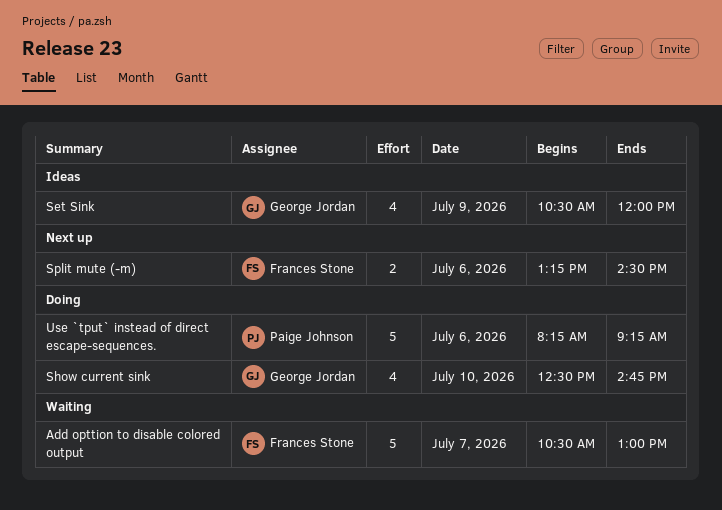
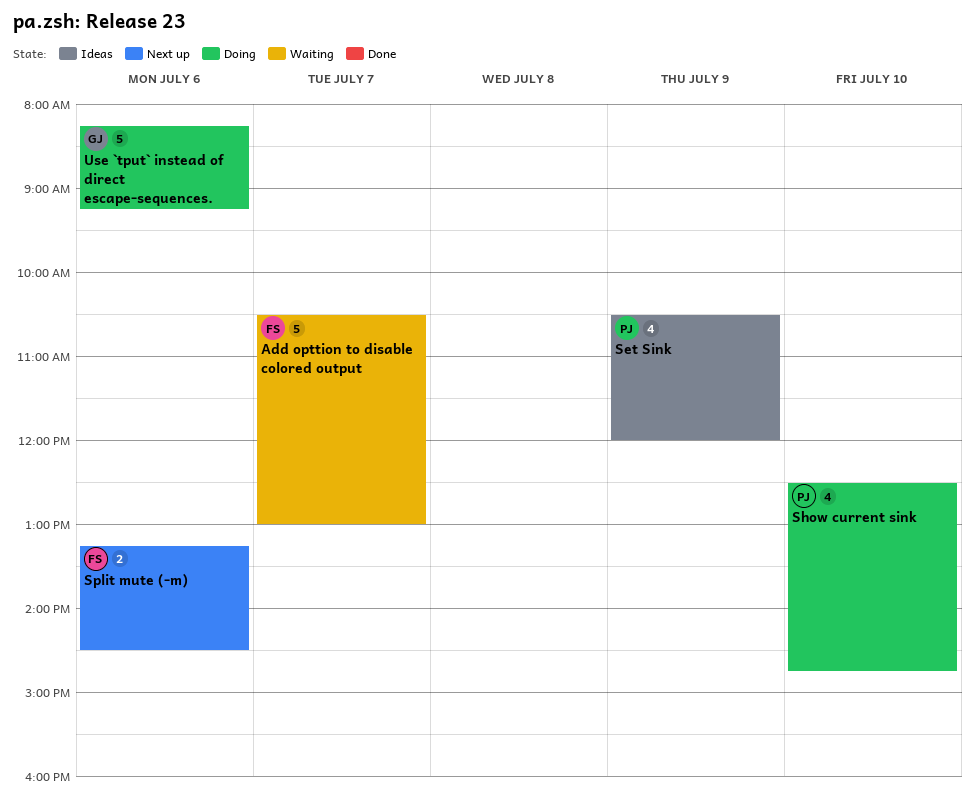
Set Sink, owner: George Jordan -> Paige Johnson
Show current sink, owner: George Jordan -> Paige Johnson
Use `tput` instead of direct escape-sequences., owner: Paige Johnson -> George Jordan

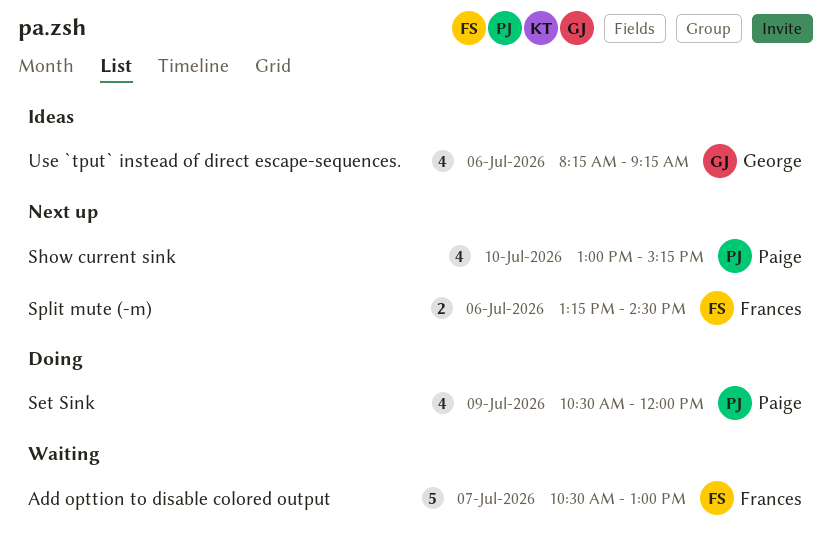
Set Sink, status: Ideas -> Doing
Show current sink, status: Doing -> Next up
Show current sink, begins: 12:30 -> 13:00
Show current sink, ends: 14:45 -> 15:15
Use `tput` instead of direct escape-sequences., status: Doing -> Ideas
Use `tput` instead of direct escape-sequences., estimate: 5 -> 4

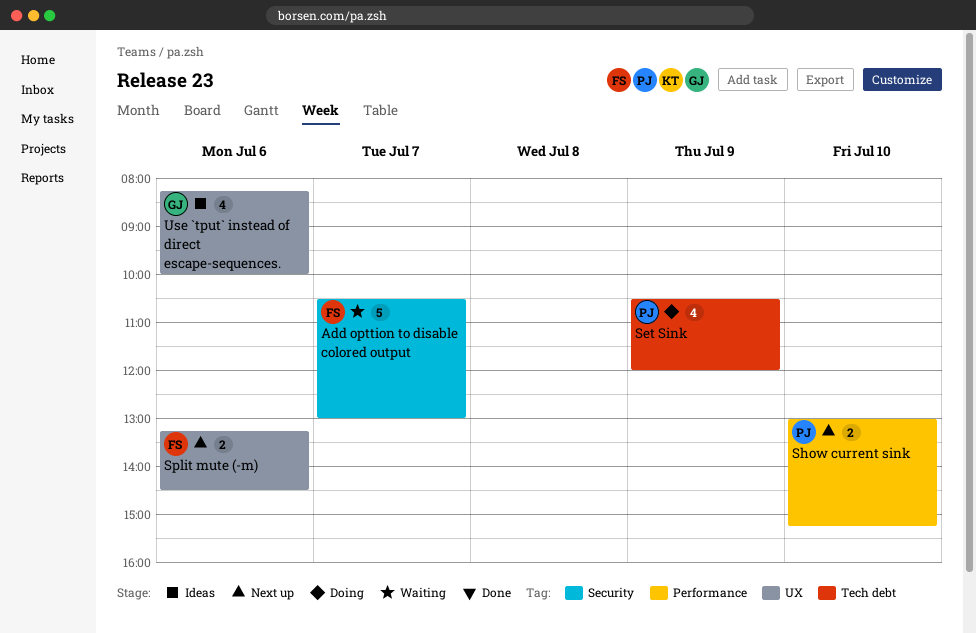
Show current sink, estimate: 4 -> 2
Use `tput` instead of direct escape-sequences., ends: 09:15 -> 10:00

